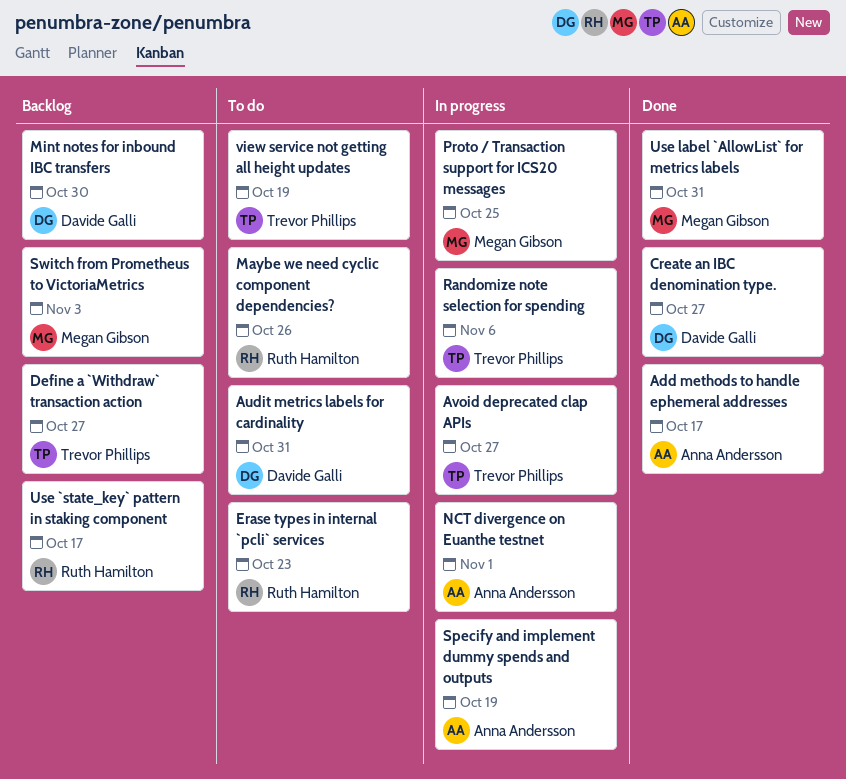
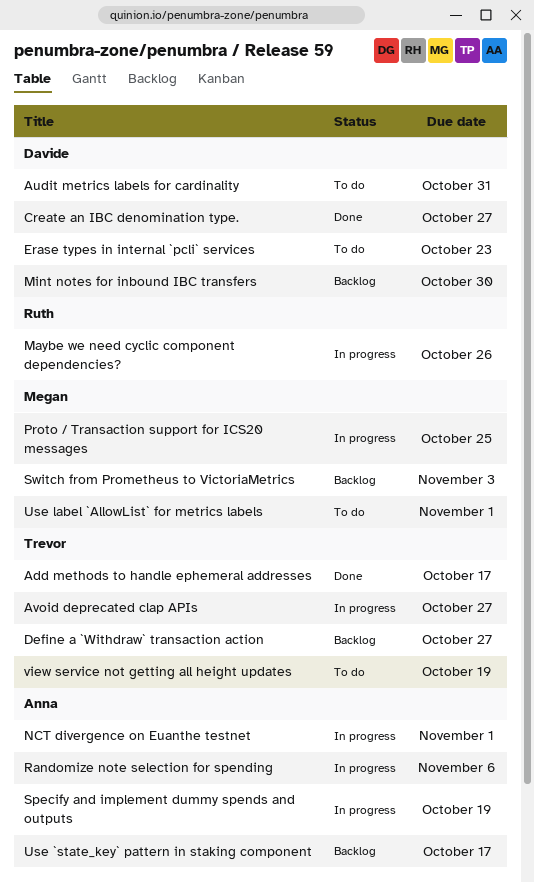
Add methods to handle ephemeral addresses, owner: Anna Andersson -> Trevor Phillips
Erase types in internal `pcli` services, owner: Ruth Hamilton -> Davide Galli
Maybe we need cyclic component dependencies?, status: To do -> In progress
Randomize note selection for spending, owner: Trevor Phillips -> Anna Andersson
Use `state_key` pattern in staking component, owner: Ruth Hamilton -> Anna Andersson
Use label `AllowList` for metrics labels, status: Done -> To do
Use label `AllowList` for metrics labels, due: Oct 31 -> Nov 1

